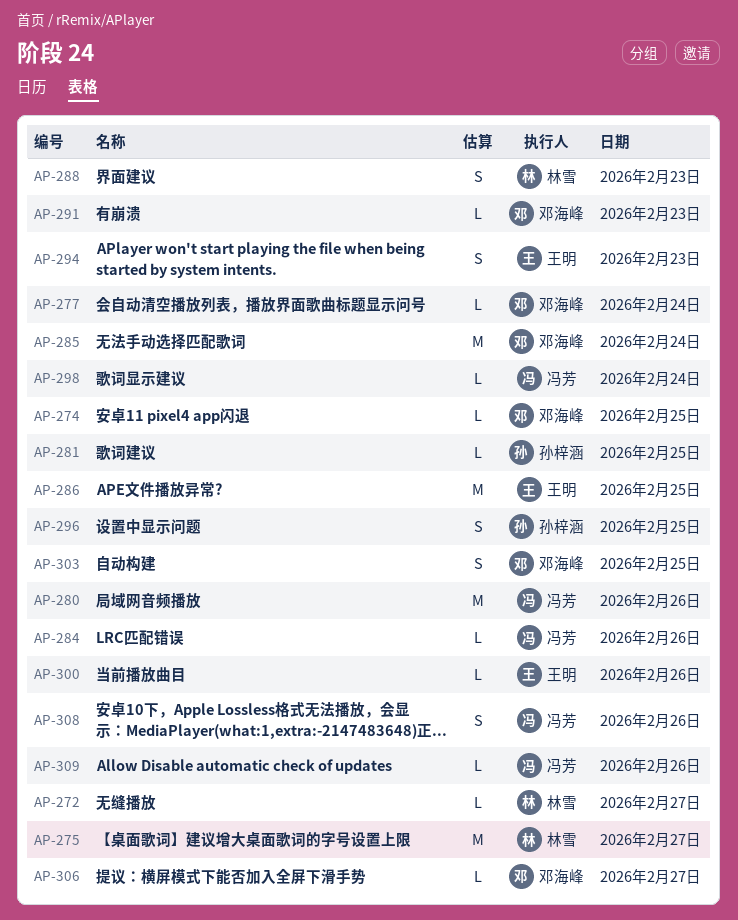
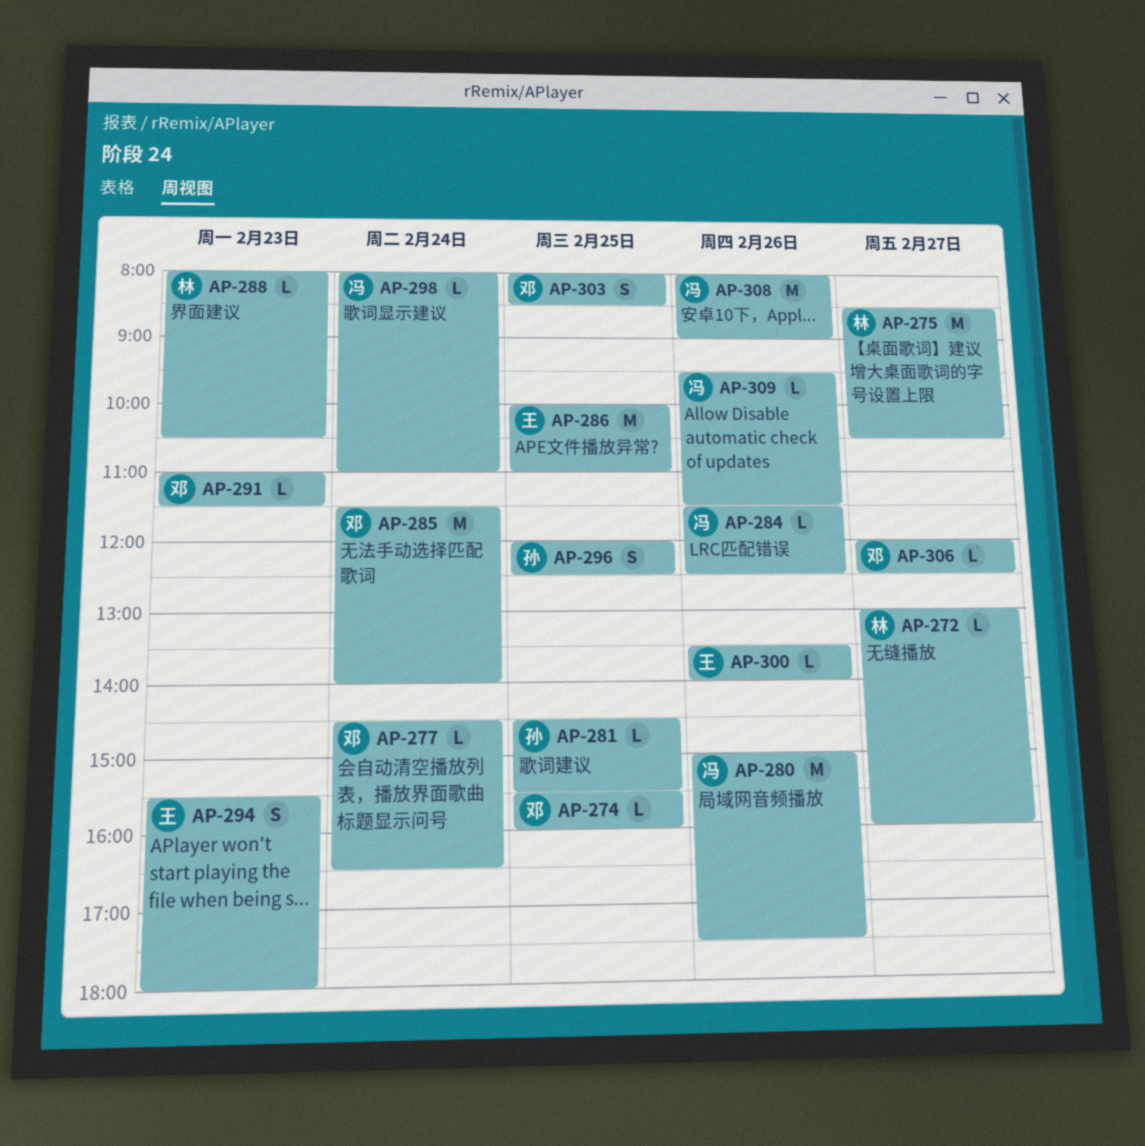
AP-288, estimate: S -> L
AP-308, estimate: S -> M

